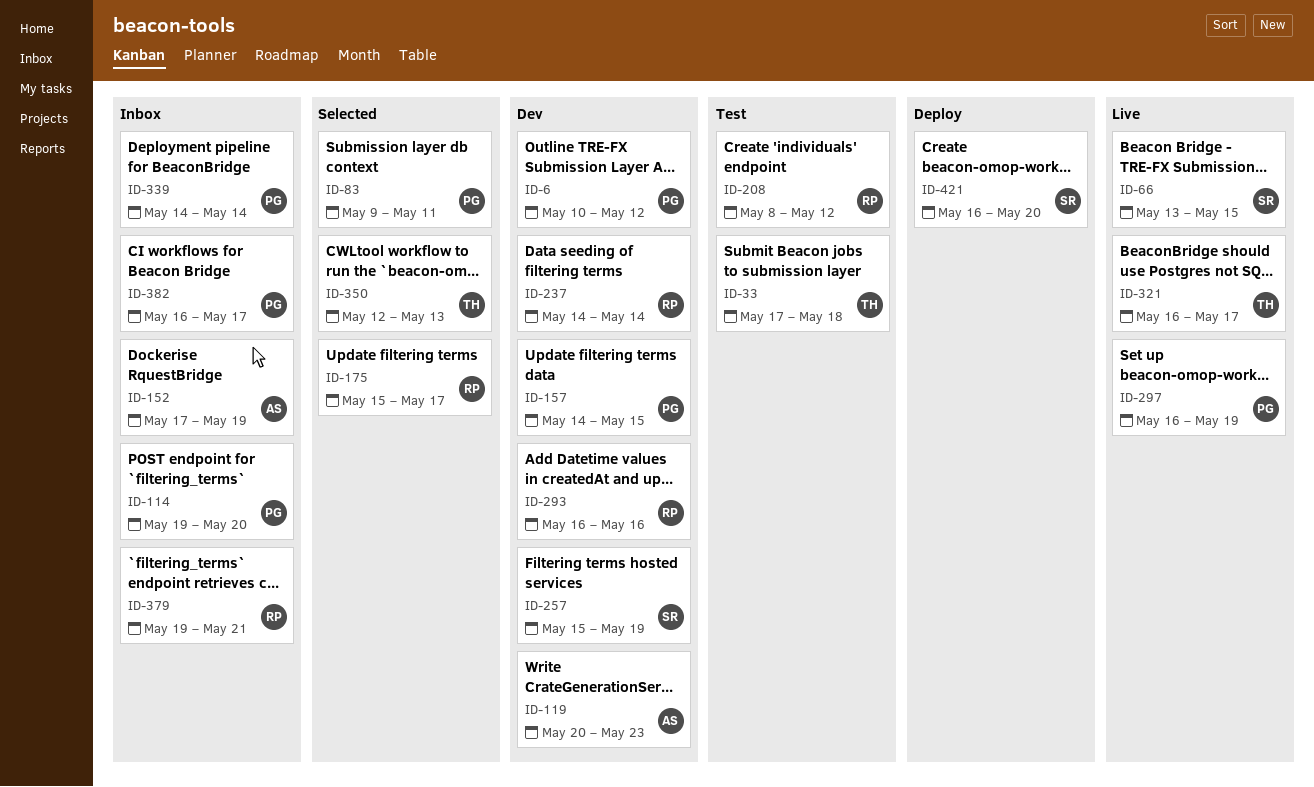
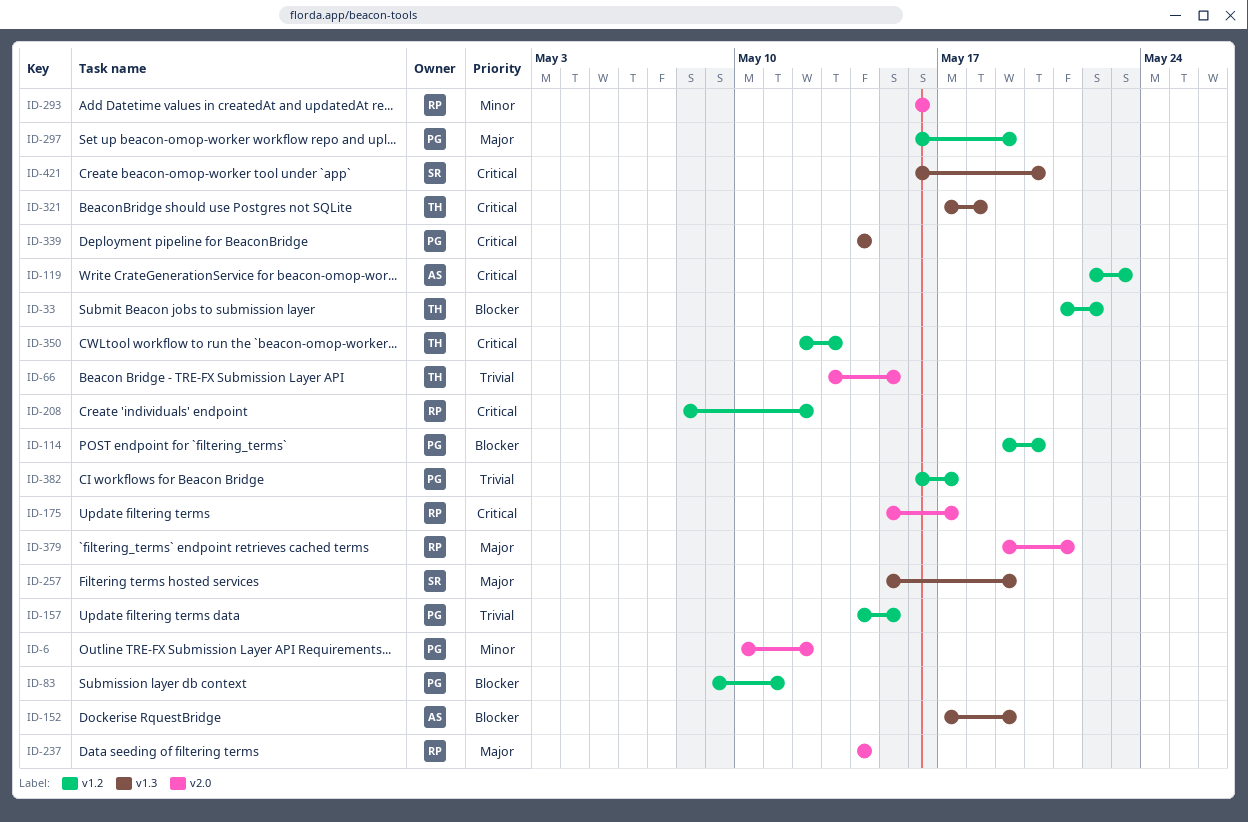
ID-33, start: May 17 -> May 21
ID-33, due: May 18 -> May 22
ID-66, owner: SR -> TH
ID-119, start: May 20 -> May 22
ID-321, start: May 16 -> May 17
ID-321, due: May 17 -> May 18

